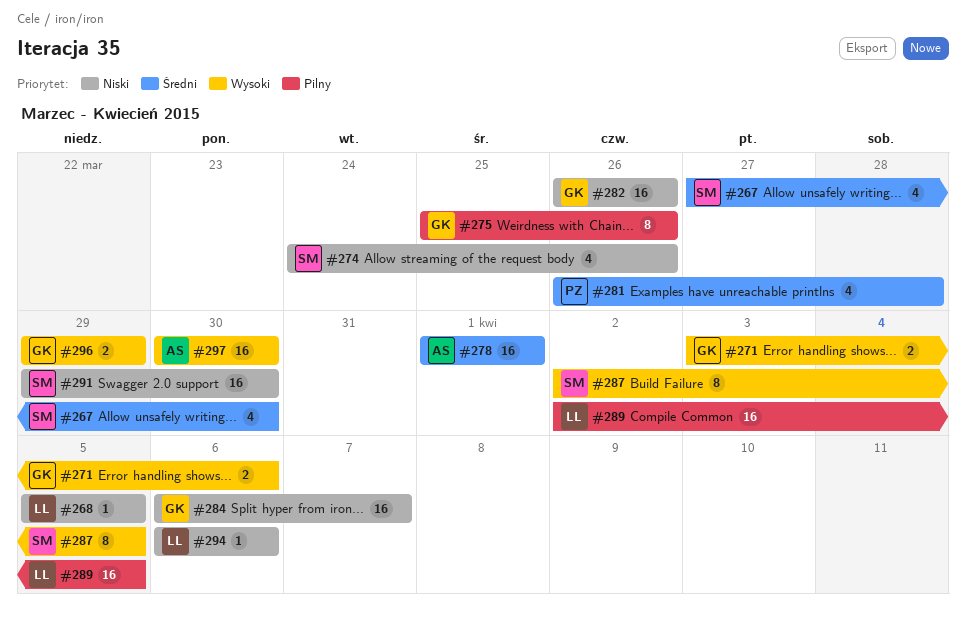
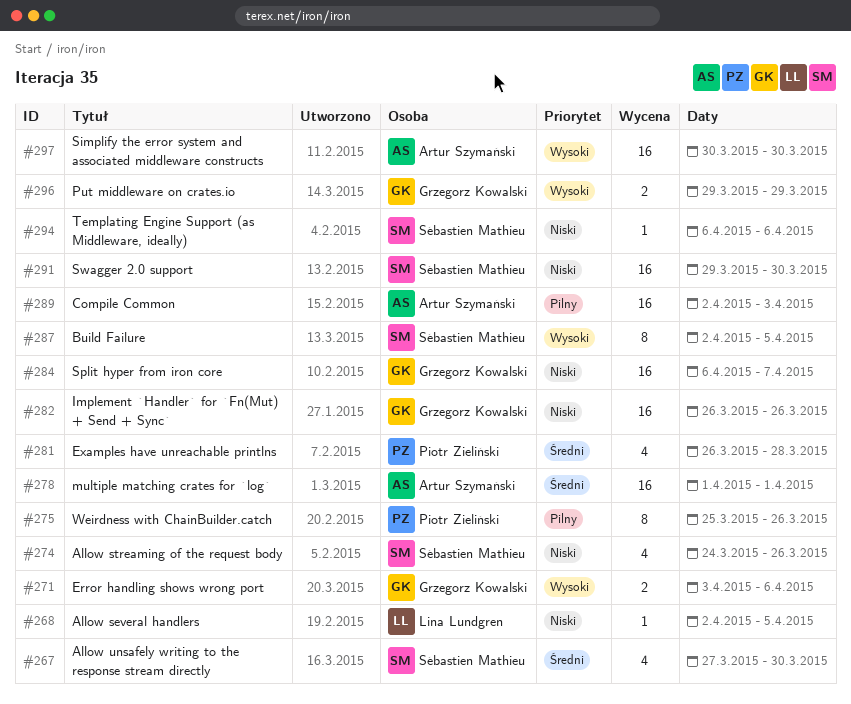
#268, start: Apr 5 -> Apr 2
#275, owner: Grzegorz Kowalski -> Piotr Zieliński
#289, owner: Lina Lundgren -> Artur Szymański
#289, due: Apr 5 -> Apr 3
#294, owner: Lina Lundgren -> Sébastien Mathieu

